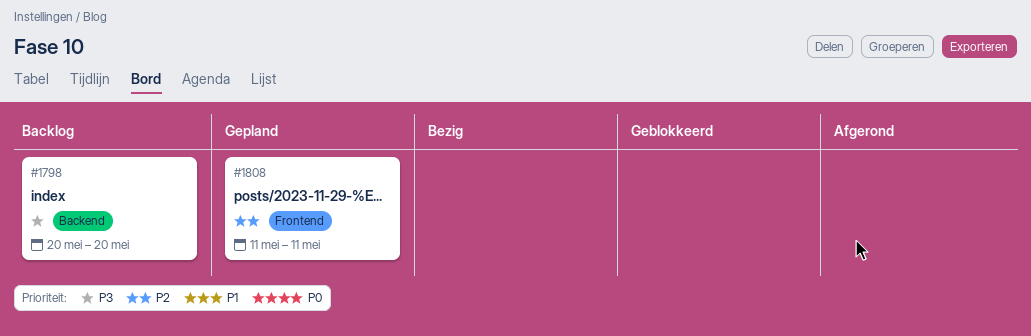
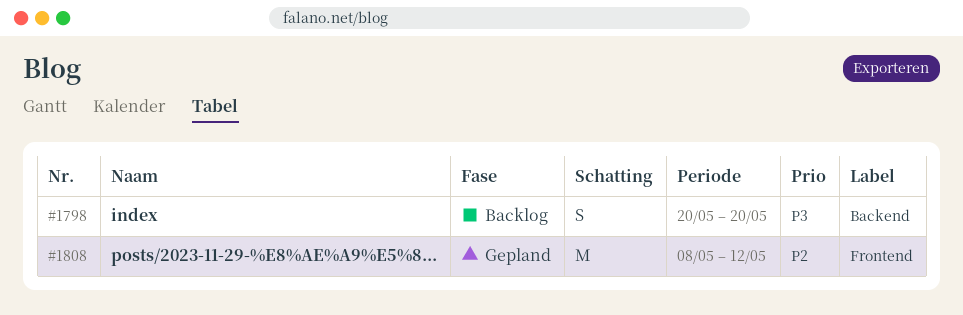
#1808, start: May 11 -> May 8
#1808, due: May 11 -> May 12

